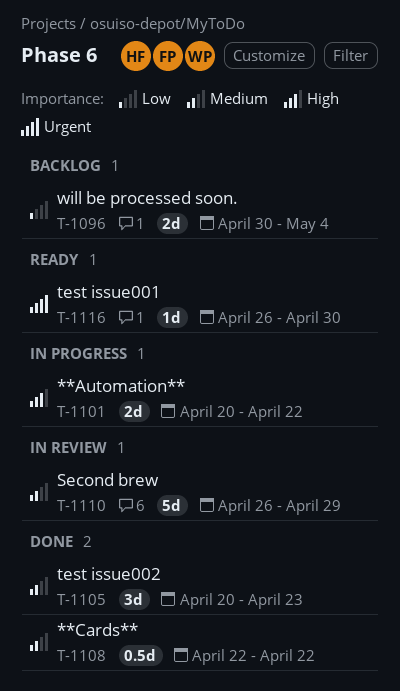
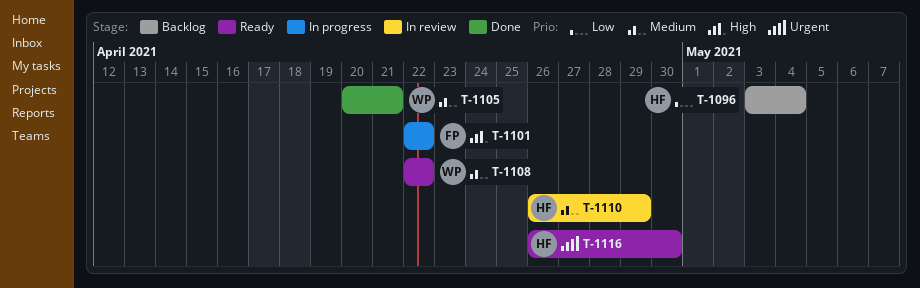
T-1096, start: Apr 30 -> May 3
T-1101, start: Apr 20 -> Apr 22
T-1105, due: Apr 23 -> Apr 21
T-1108, status: Done -> Ready

